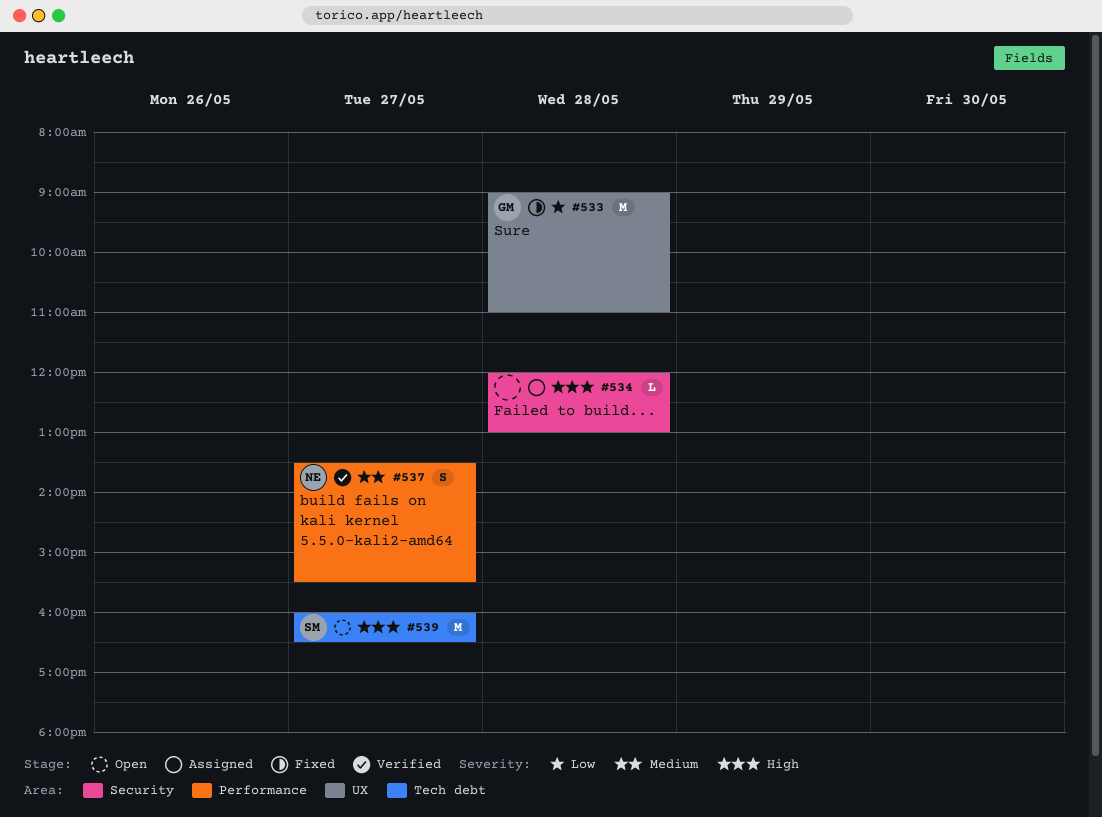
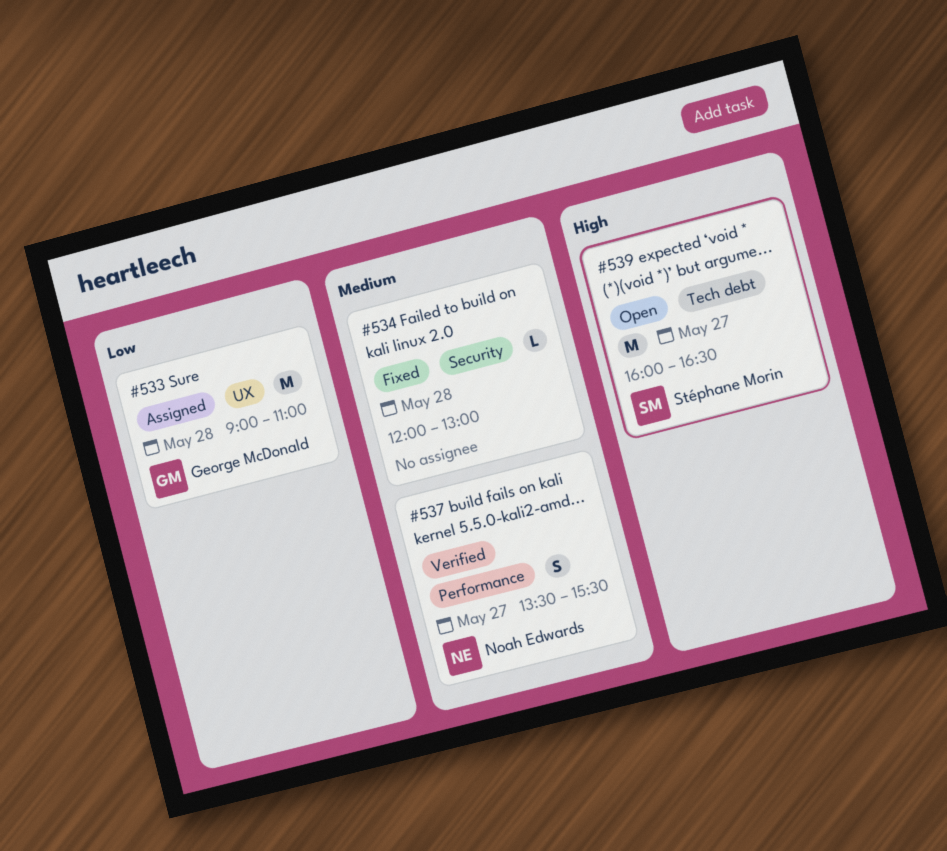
#533, status: Fixed -> Assigned
#534, status: Assigned -> Fixed
#534, priority: High -> Medium

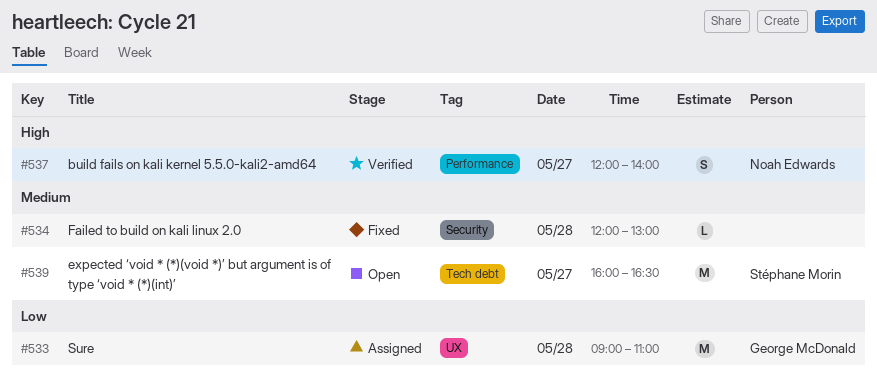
#537, priority: Medium -> High
#537, begins: 13:30 -> 12:00
#537, ends: 15:30 -> 14:00
#539, priority: High -> Medium

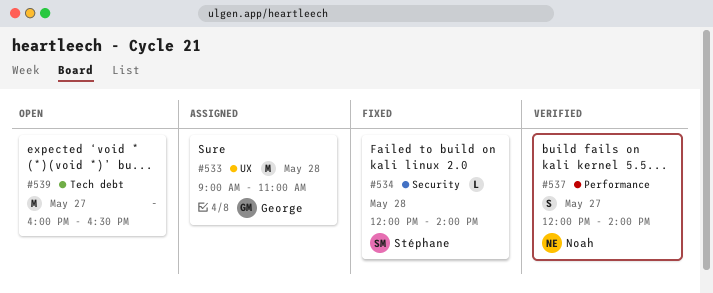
#534, owner: none -> Stéphane Morin
#534, ends: 13:00 -> 14:00
#539, owner: Stéphane Morin -> none

